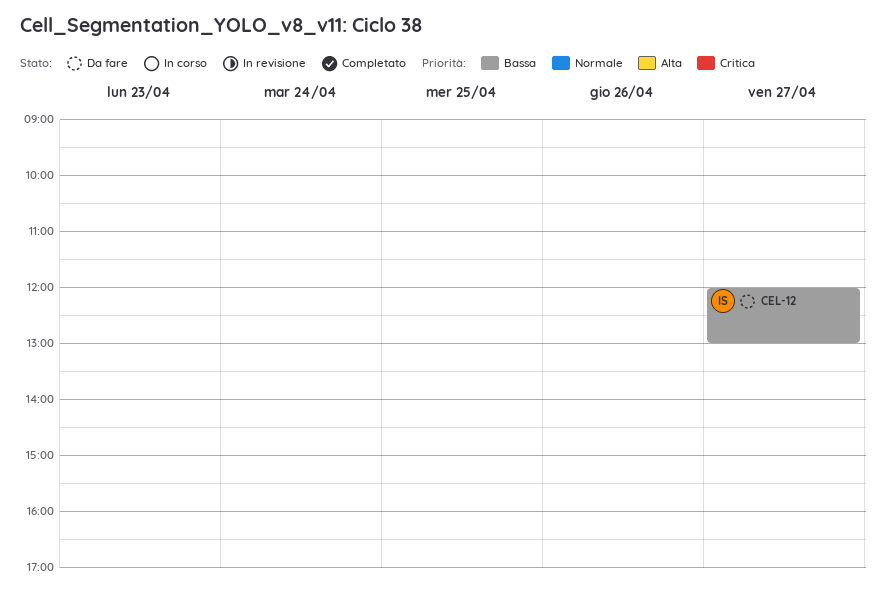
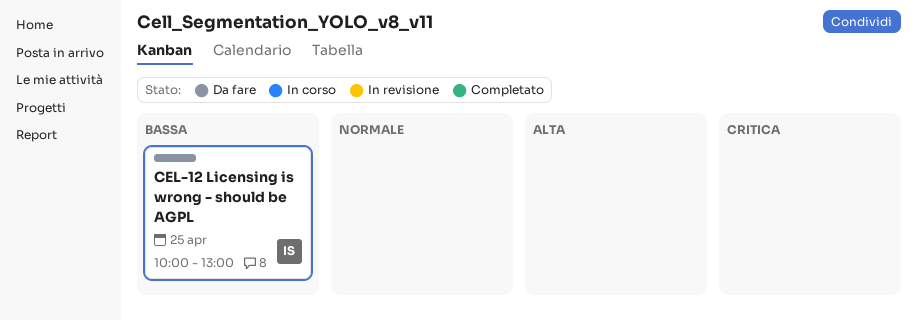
CEL-12, day: Apr 27 -> Apr 25
CEL-12, begins: 12:00 -> 10:00

